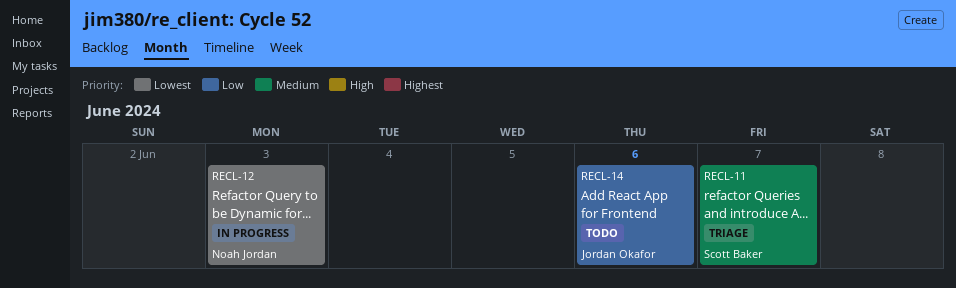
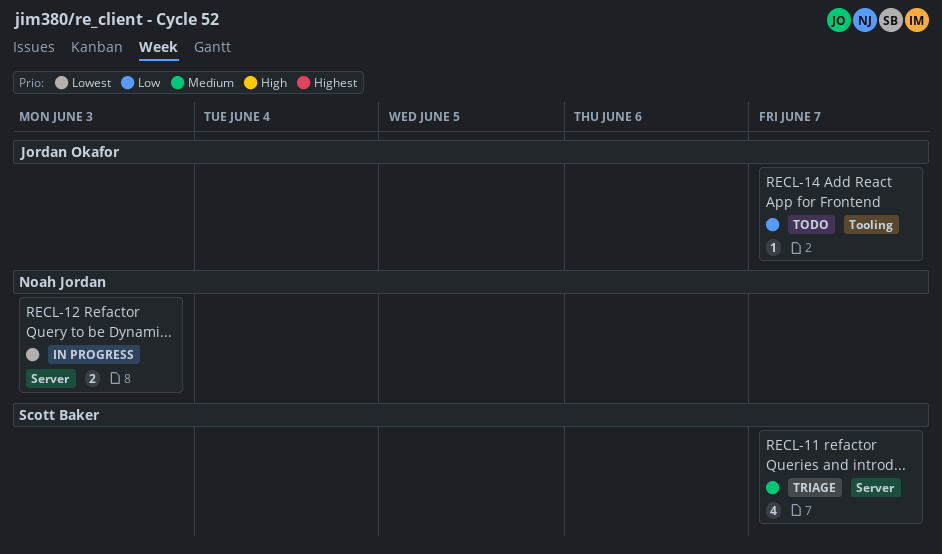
RECL-14, due: Jun 6 -> Jun 7

